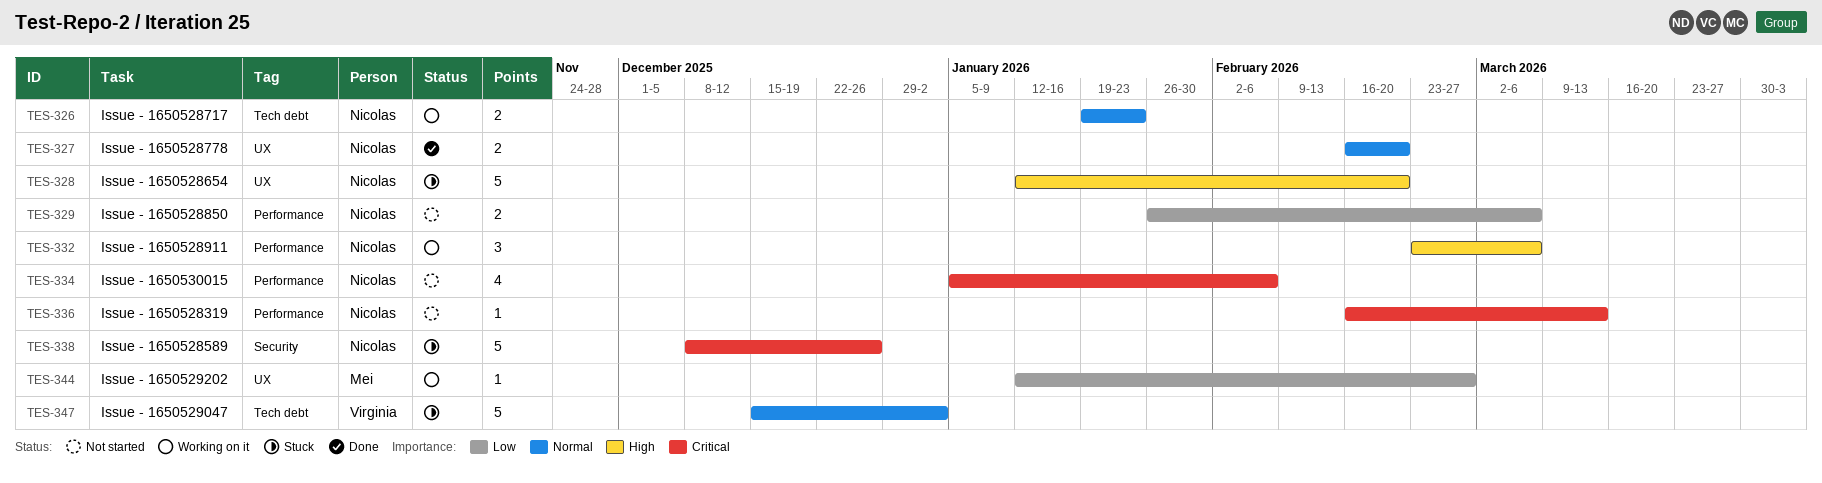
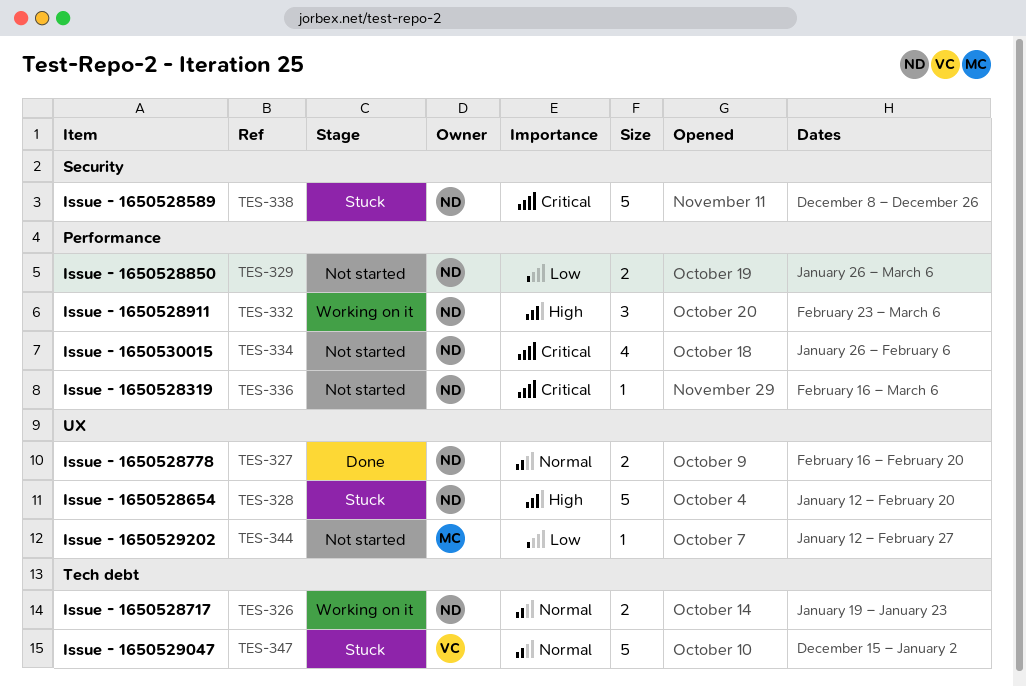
TES-334, start: Jan 5 -> Jan 26
TES-336, due: Mar 13 -> Mar 6
TES-344, status: Working on it -> Not started

